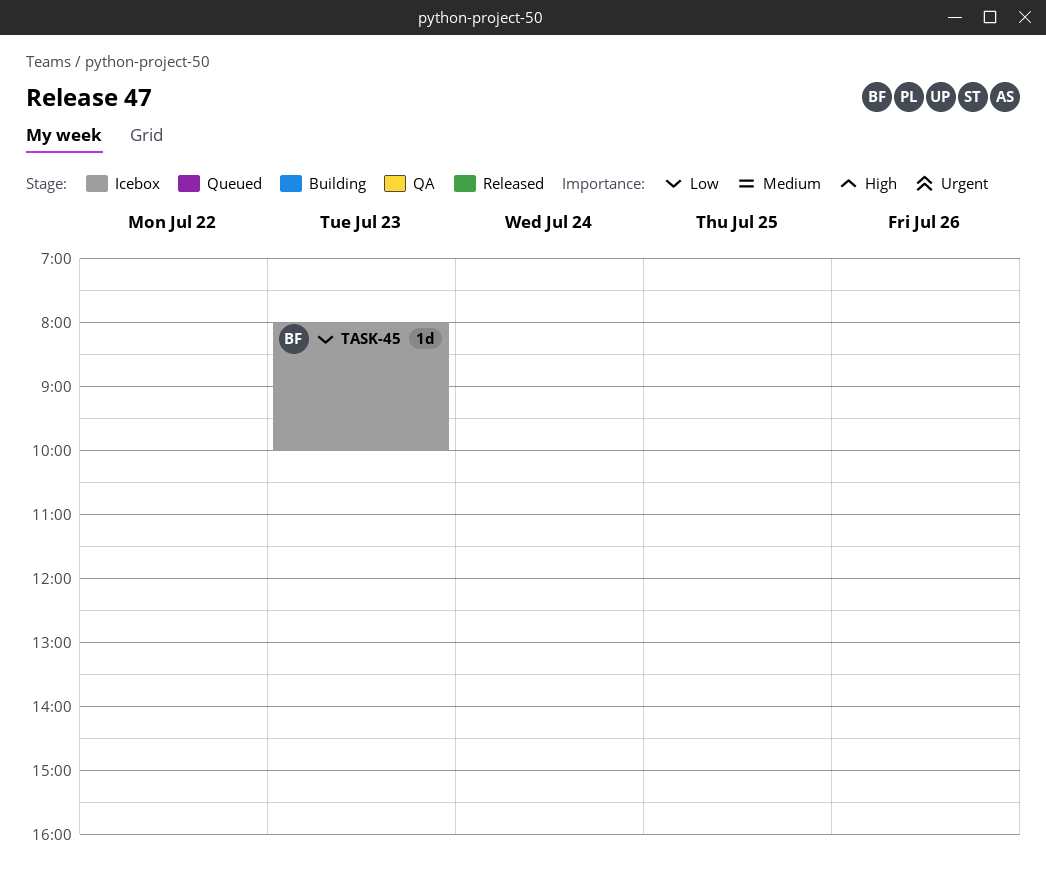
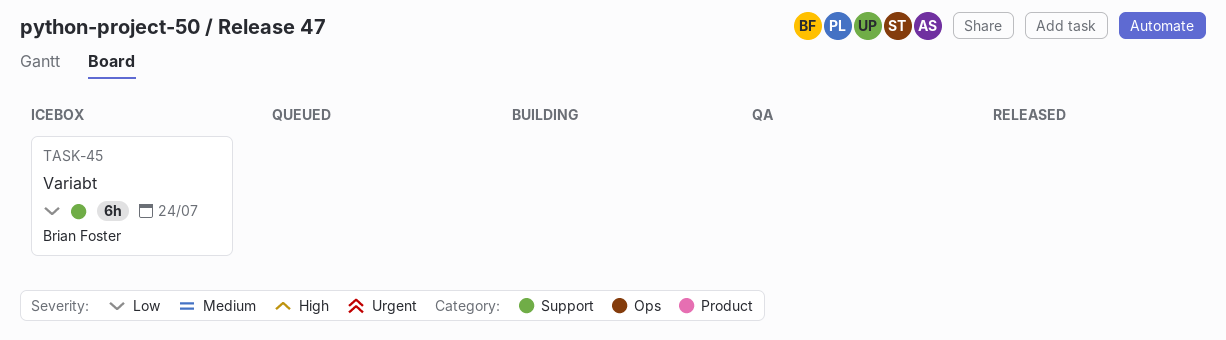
TASK-45, estimate: 1d -> 6h
TASK-45, day: Jul 23 -> Jul 24

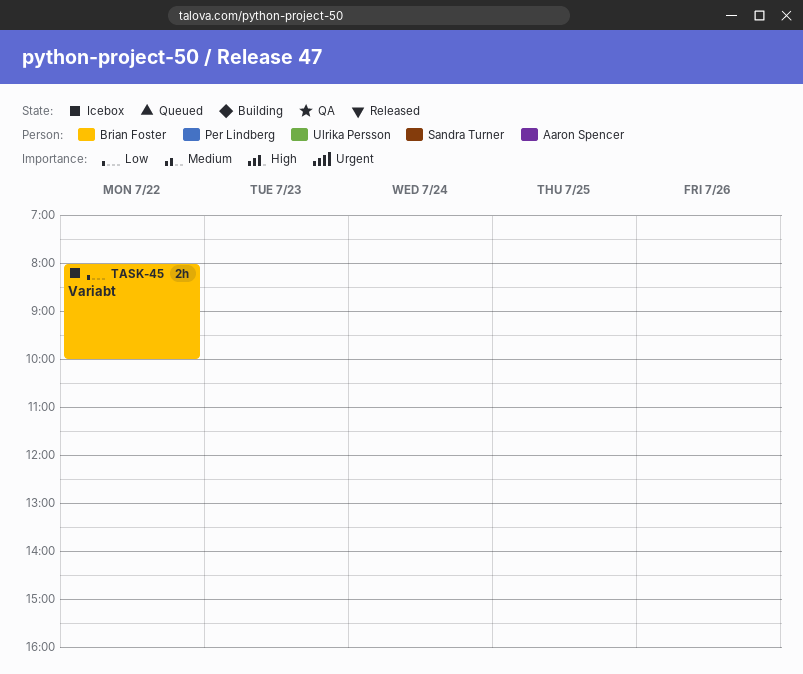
TASK-45, estimate: 6h -> 2h
TASK-45, day: Jul 24 -> Jul 22

